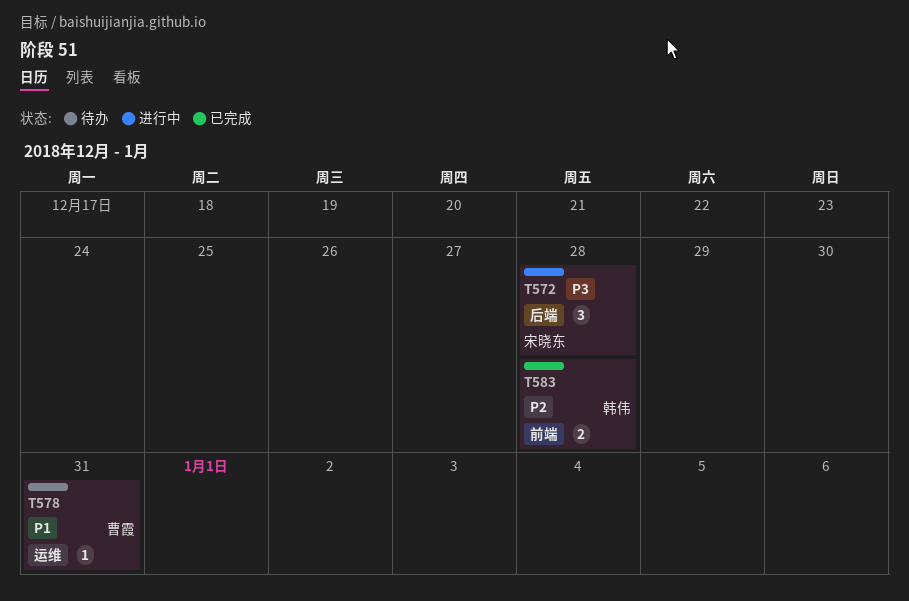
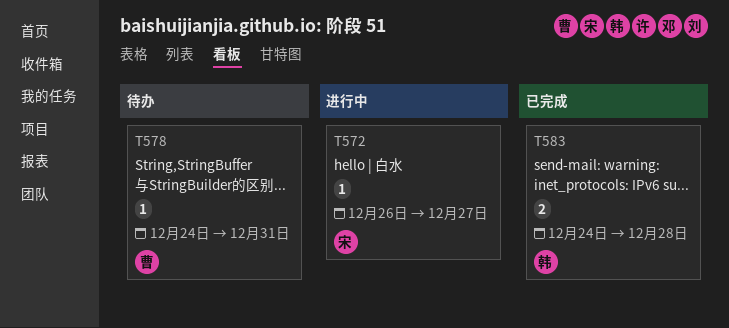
T572, estimate: 3 -> 1
T572, due: Dec 28 -> Dec 27

